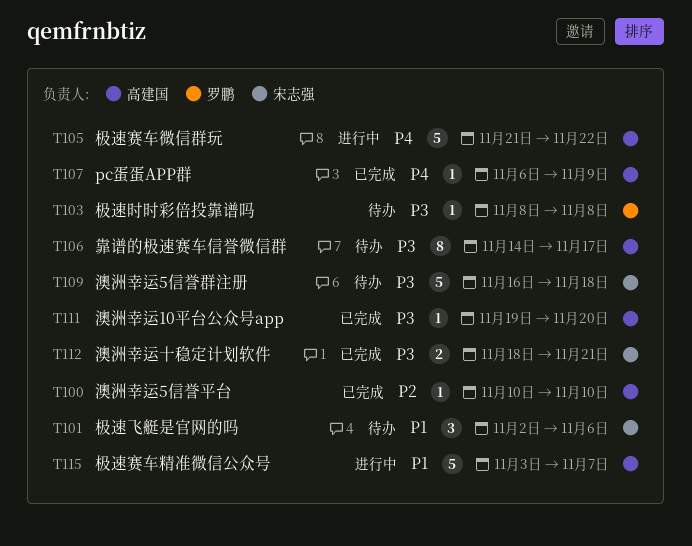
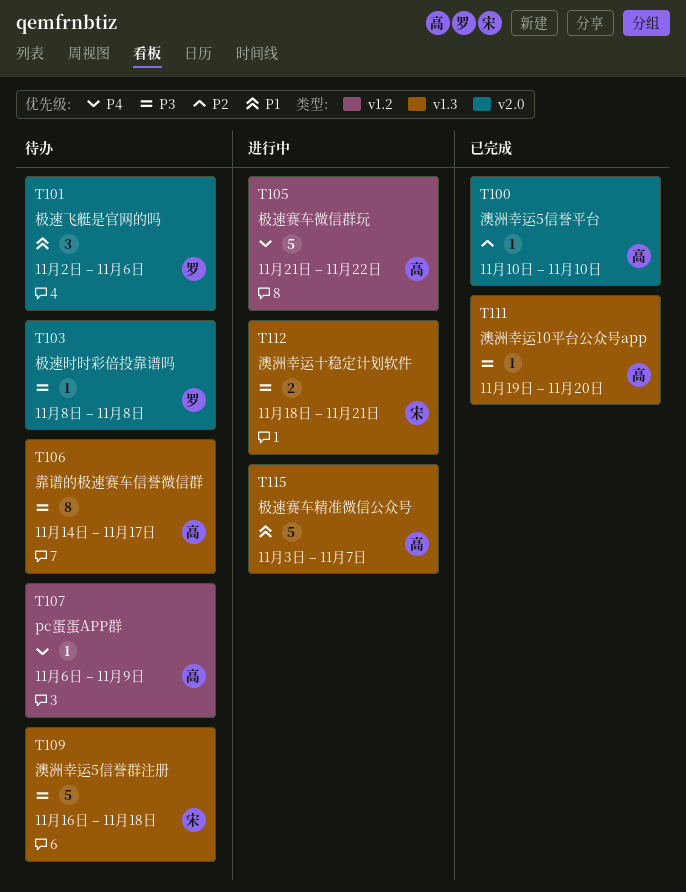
T101, owner: 宋志强 -> 罗鹏
T107, status: 已完成 -> 待办
T112, status: 已完成 -> 进行中

